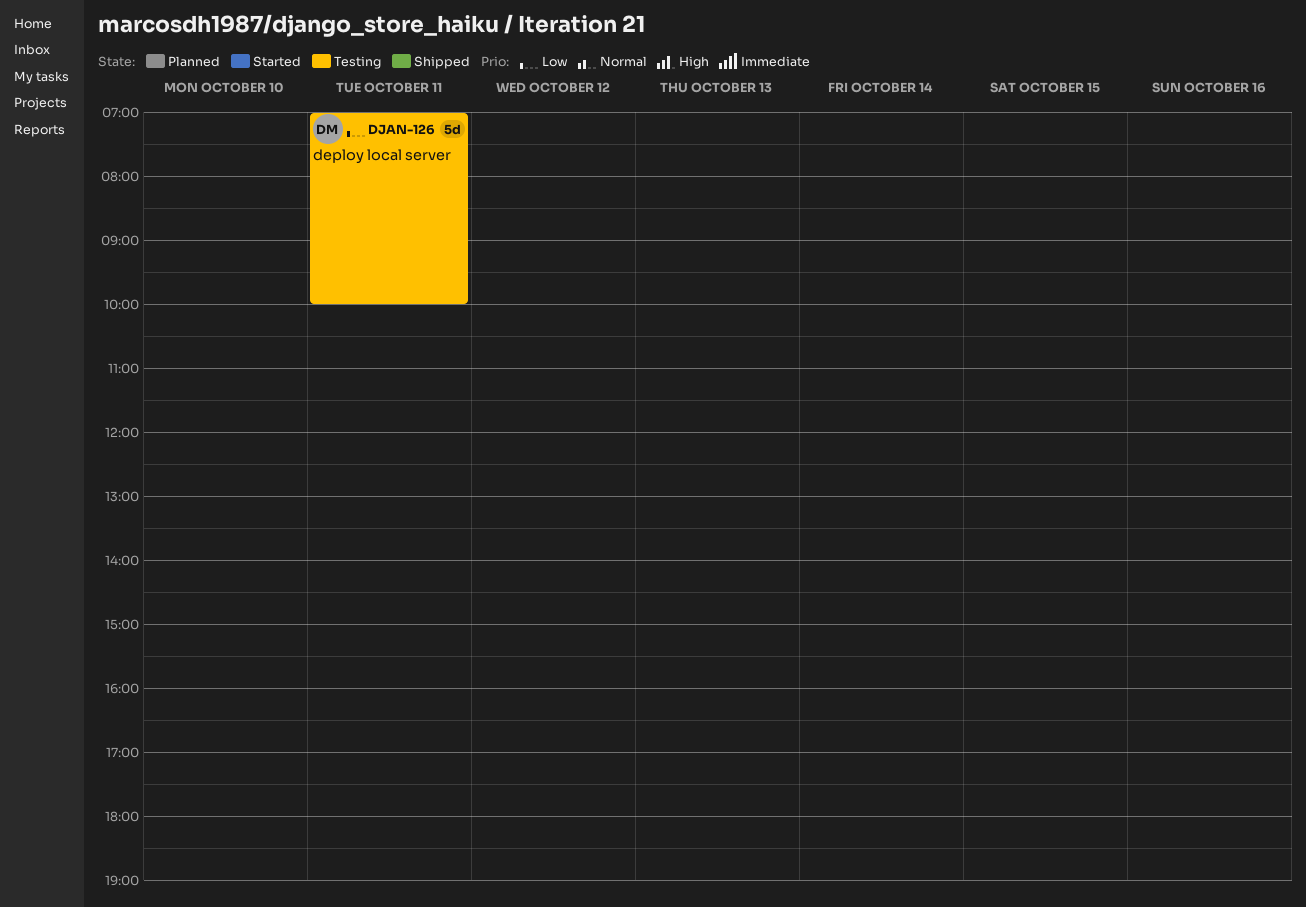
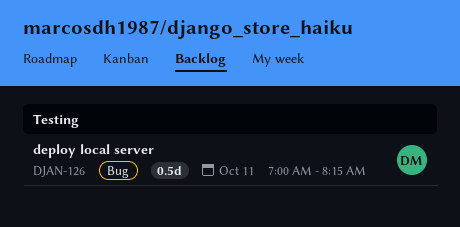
DJAN-126, estimate: 5d -> 0.5d
DJAN-126, ends: 10:00 -> 08:15

